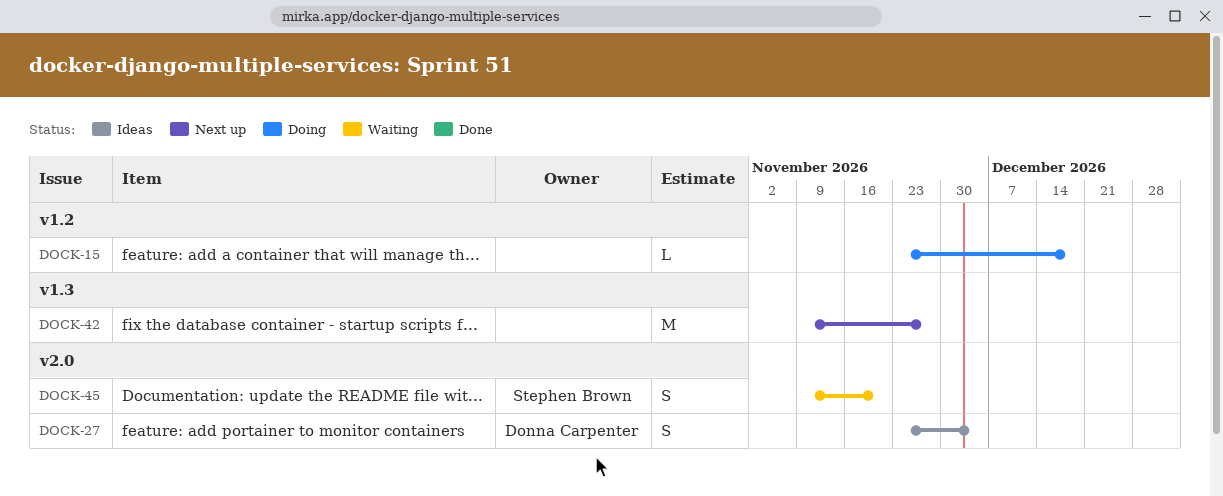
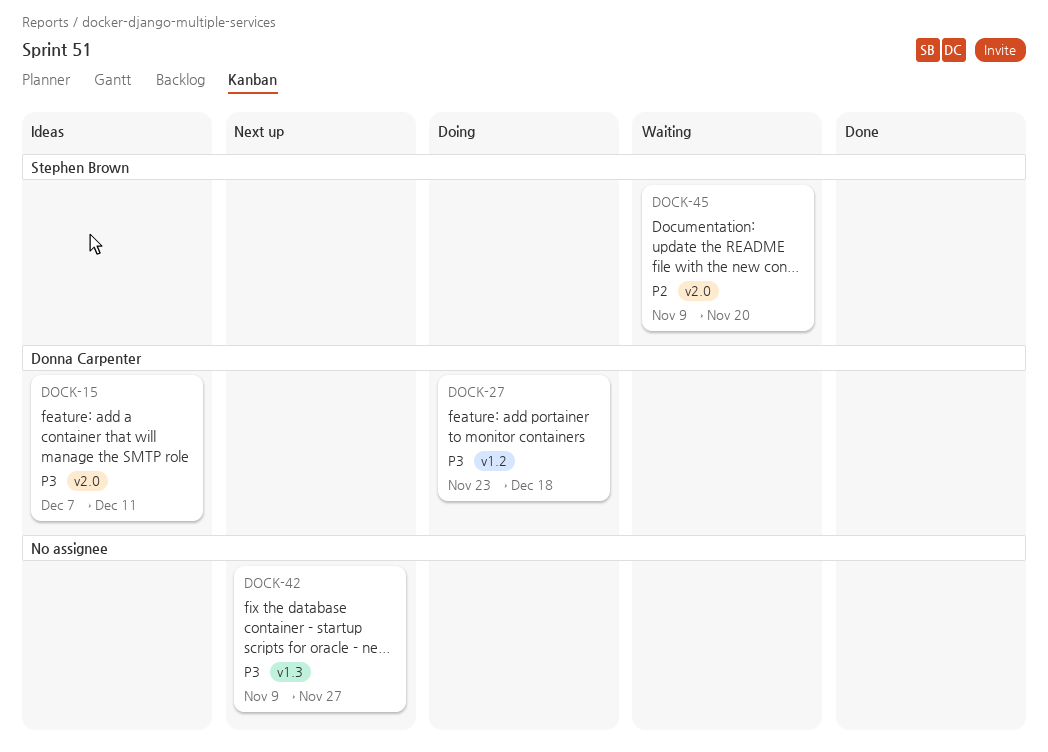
DOCK-15, status: Doing -> Ideas
DOCK-15, owner: none -> Donna Carpenter
DOCK-15, label: v1.2 -> v2.0
DOCK-15, start: Nov 23 -> Dec 7
DOCK-15, due: Dec 18 -> Dec 11
DOCK-27, status: Ideas -> Doing
DOCK-27, label: v2.0 -> v1.2
DOCK-27, due: Dec 4 -> Dec 18

